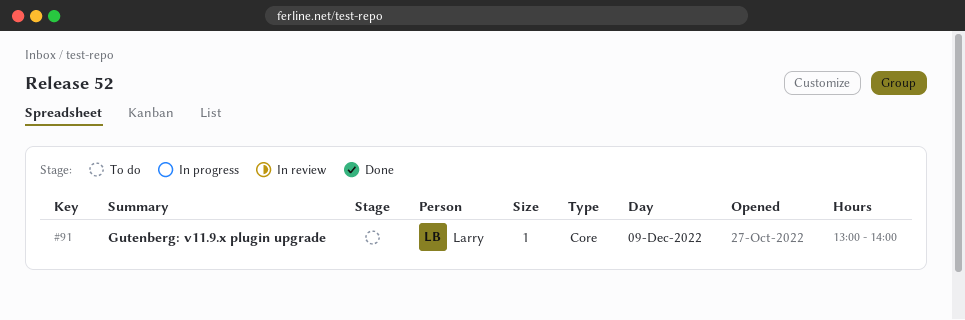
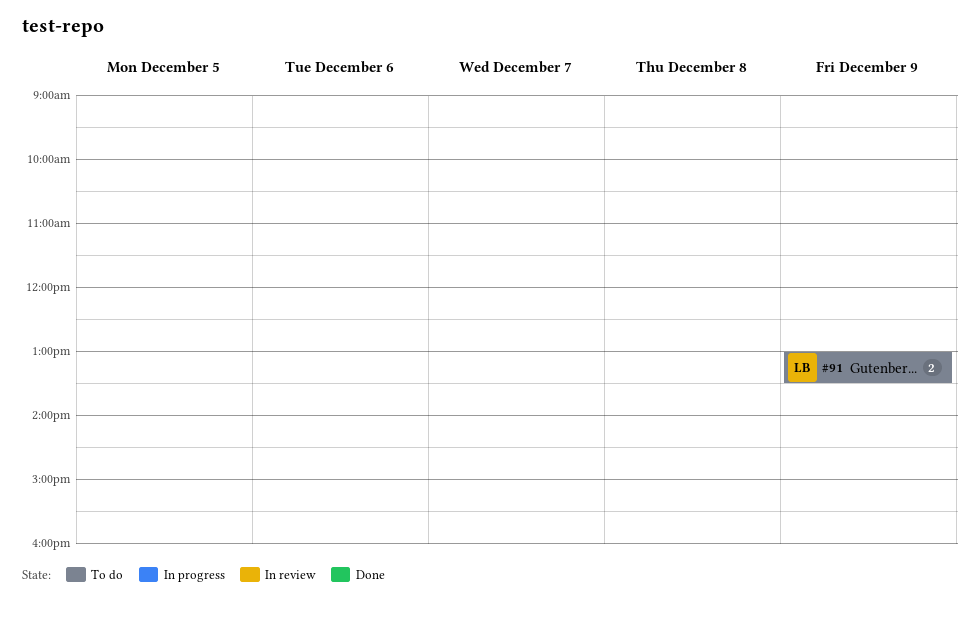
#91, estimate: 1 -> 2
#91, ends: 14:00 -> 13:30

